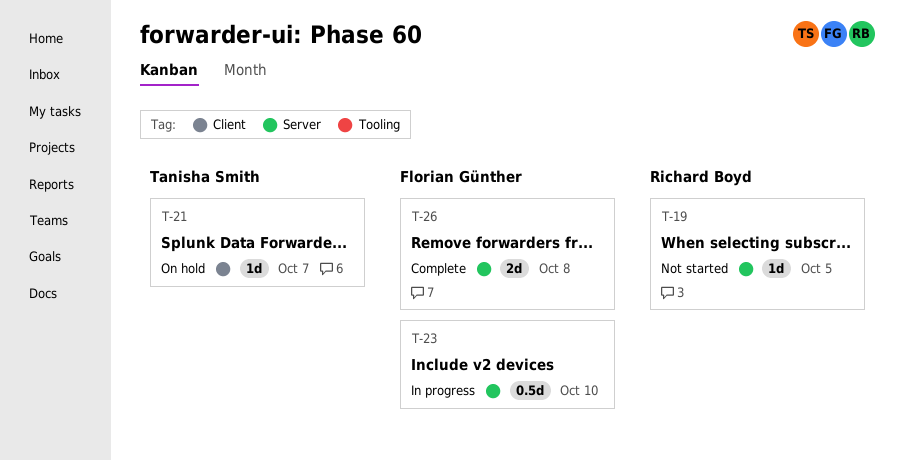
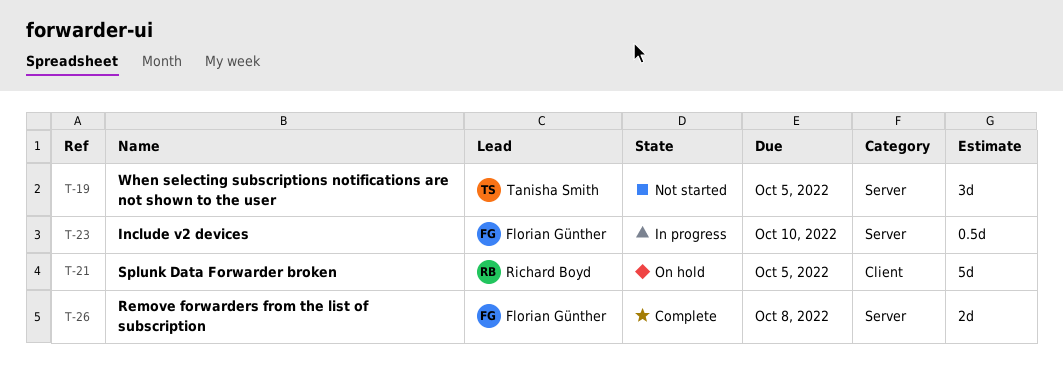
T-19, owner: Richard Boyd -> Tanisha Smith
T-19, estimate: 1d -> 3d
T-21, owner: Tanisha Smith -> Richard Boyd
T-21, estimate: 1d -> 5d
T-21, due: Oct 7 -> Oct 5

